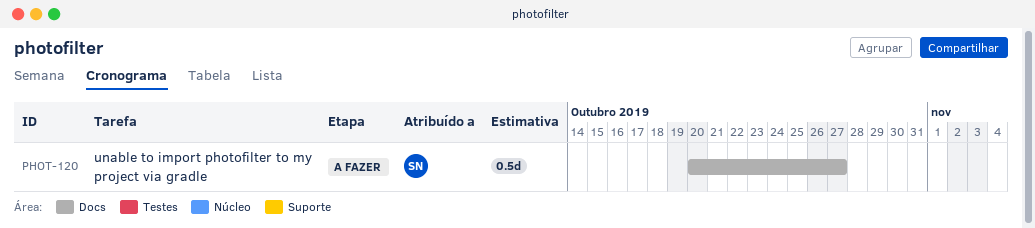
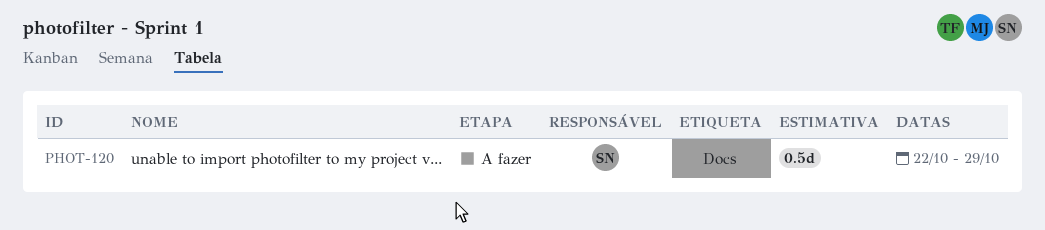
PHOT-120, start: Oct 20 -> Oct 22
PHOT-120, due: Oct 27 -> Oct 29

